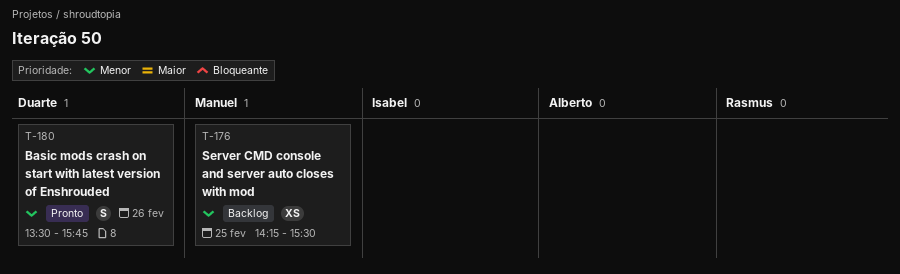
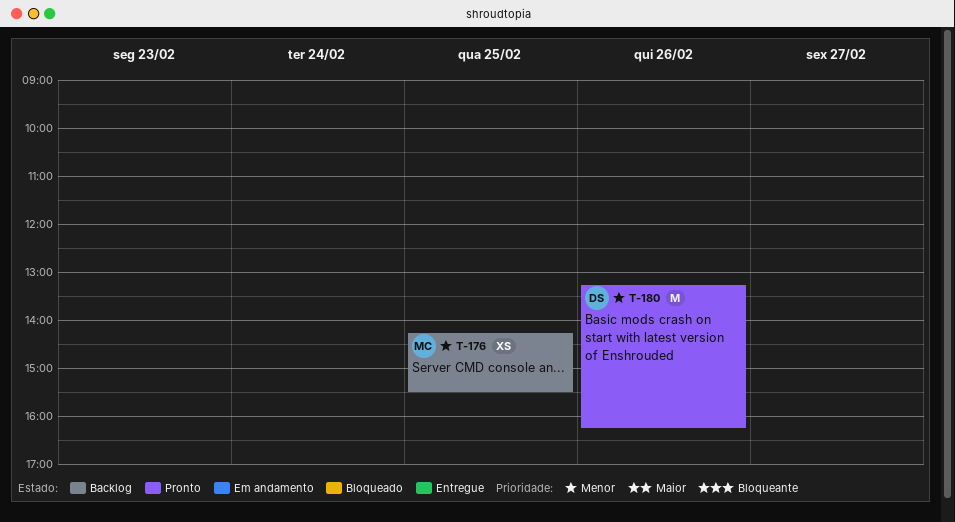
T-180, estimate: S -> M
T-180, begins: 13:30 -> 13:15
T-180, ends: 15:45 -> 16:15

